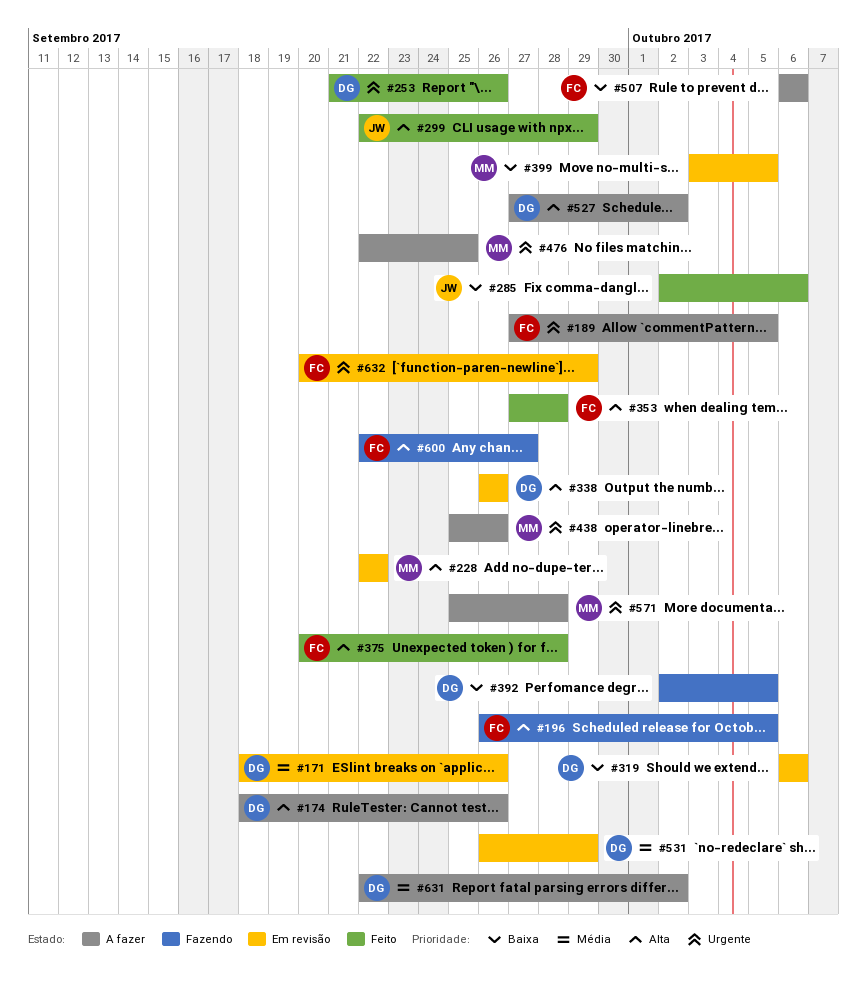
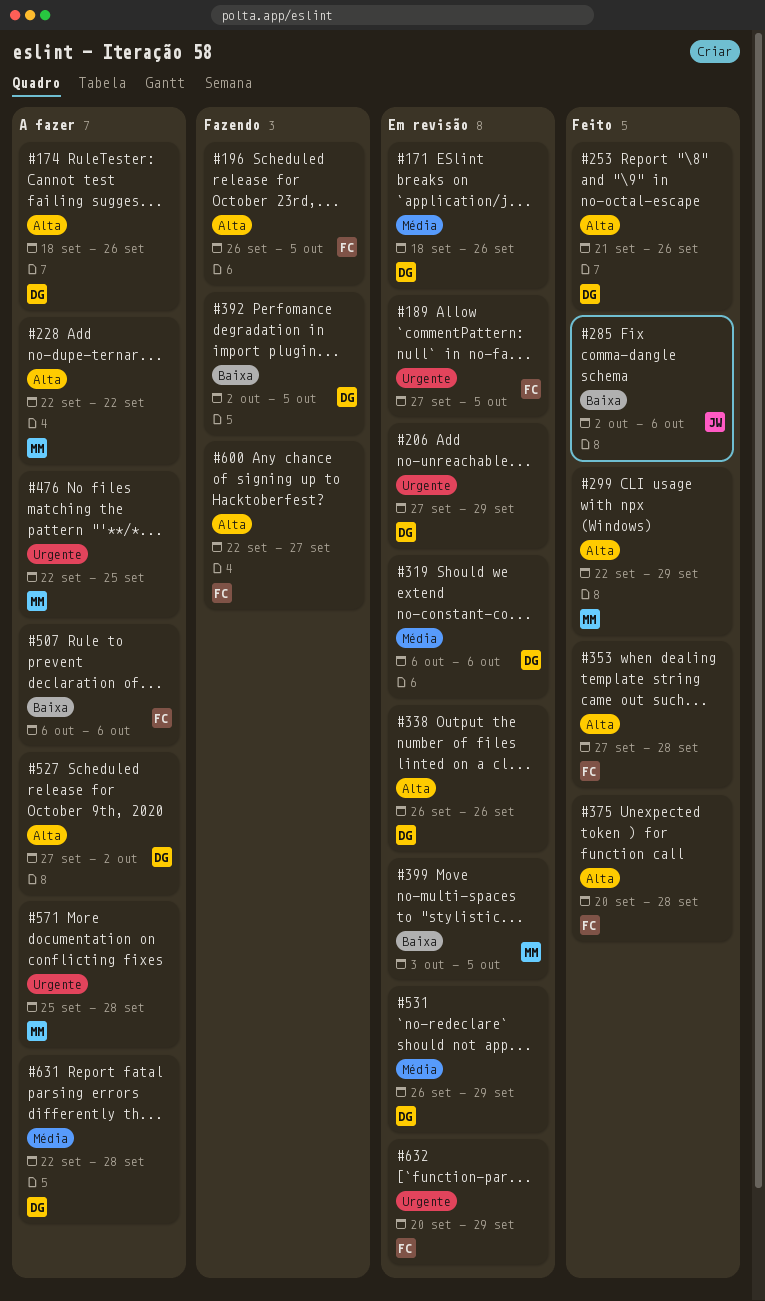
#189, status: A fazer -> Em revisão
#206: none -> present
#228, status: Em revisão -> A fazer
#253, priority: Urgente -> Alta
#299, owner: JW -> MM
#319, priority: Baixa -> Média
#438: present -> none
#631, due: Oct 2 -> Sep 28

